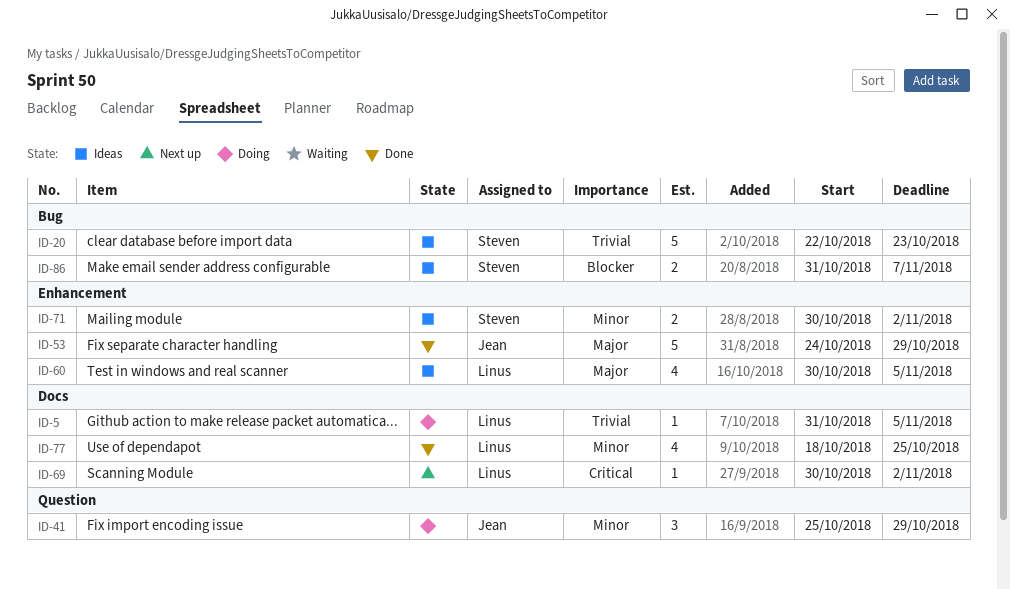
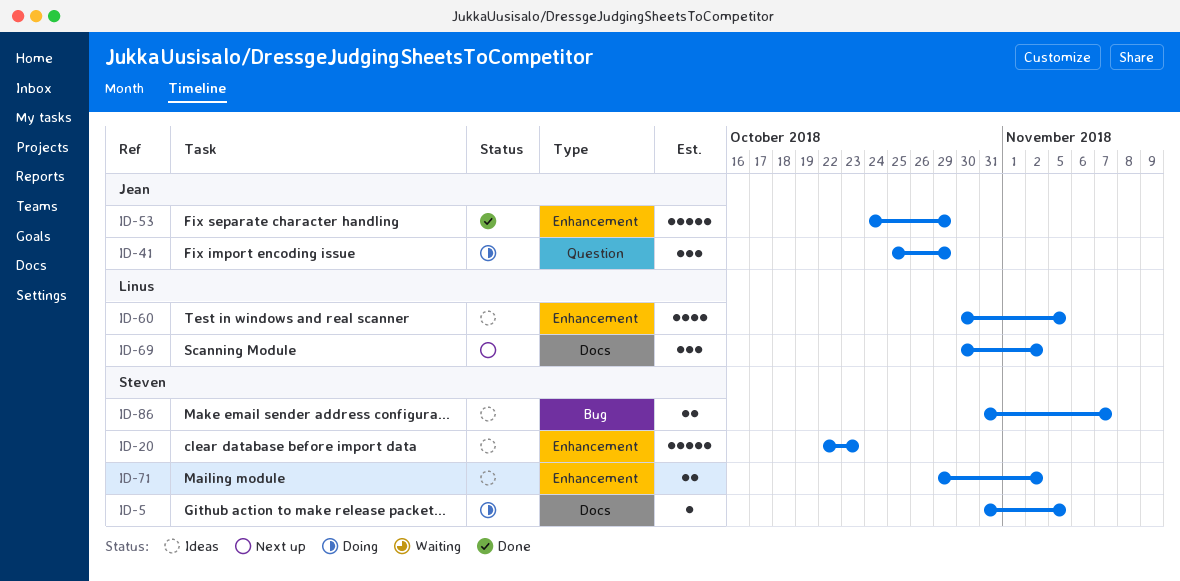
ID-5, owner: Linus -> Steven
ID-20, label: Bug -> Enhancement
ID-69, estimate: 1 -> 3
ID-71, start: Oct 30 -> Oct 29
ID-77: present -> none

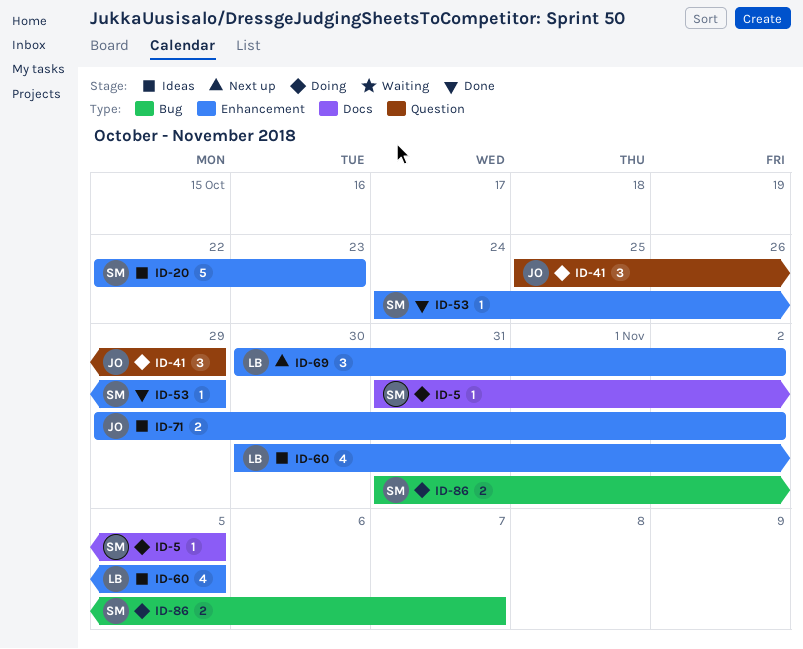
ID-53, owner: Jean -> Steven
ID-53, estimate: 5 -> 1
ID-69, label: Docs -> Enhancement
ID-71, owner: Steven -> Jean
ID-86, status: Ideas -> Doing

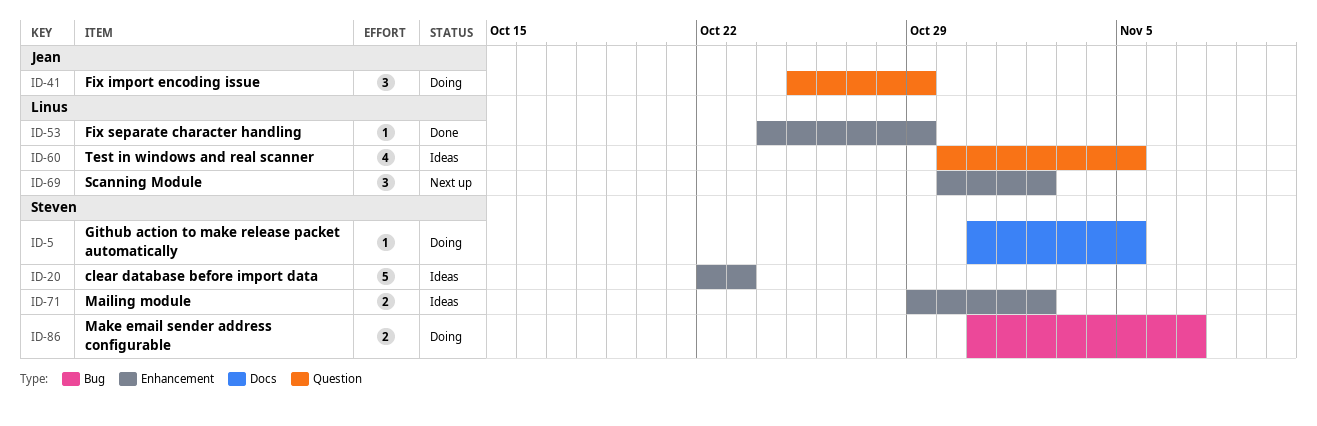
ID-53, owner: Steven -> Linus
ID-60, label: Enhancement -> Question
ID-71, owner: Jean -> Steven

